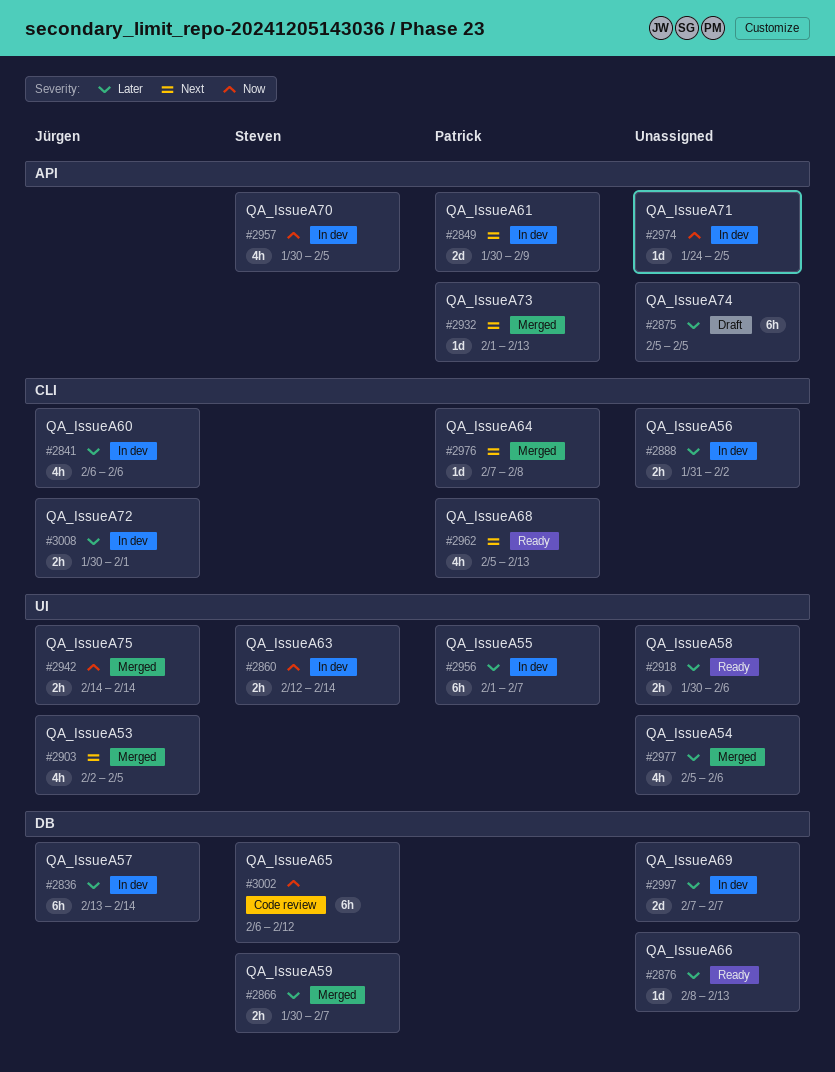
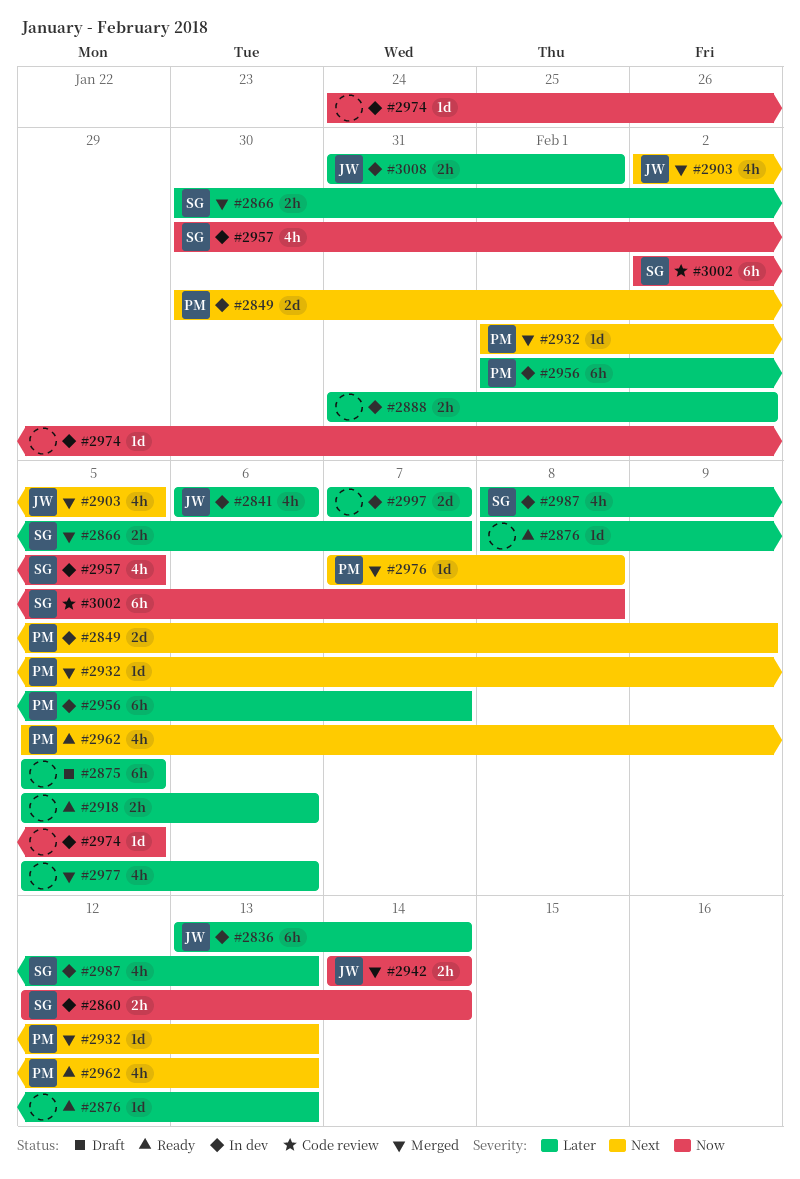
#2918, start: Jan 30 -> Feb 5
#2987: none -> present
#3002, start: Feb 6 -> Feb 2
#3002, due: Feb 12 -> Feb 8
#3008, start: Jan 30 -> Jan 31

